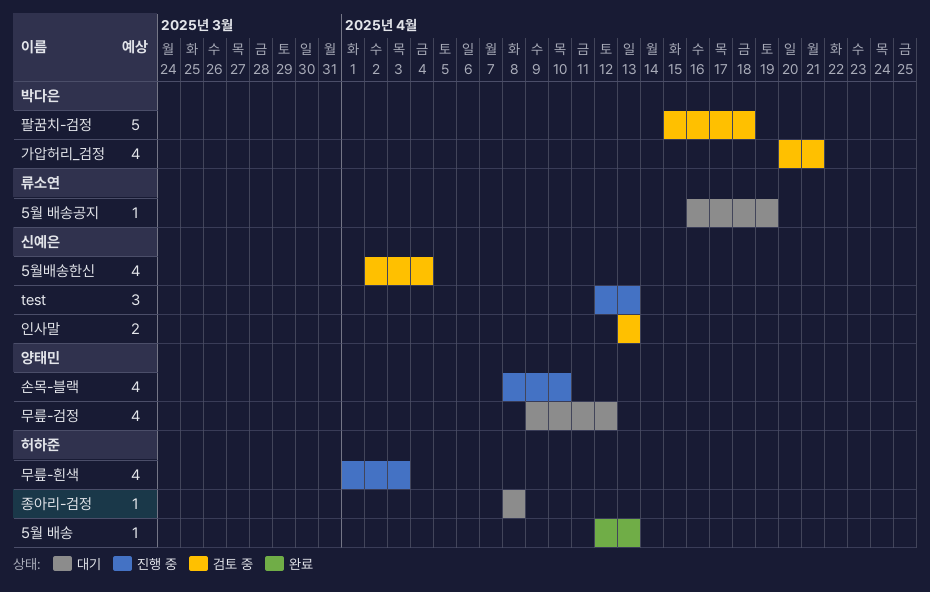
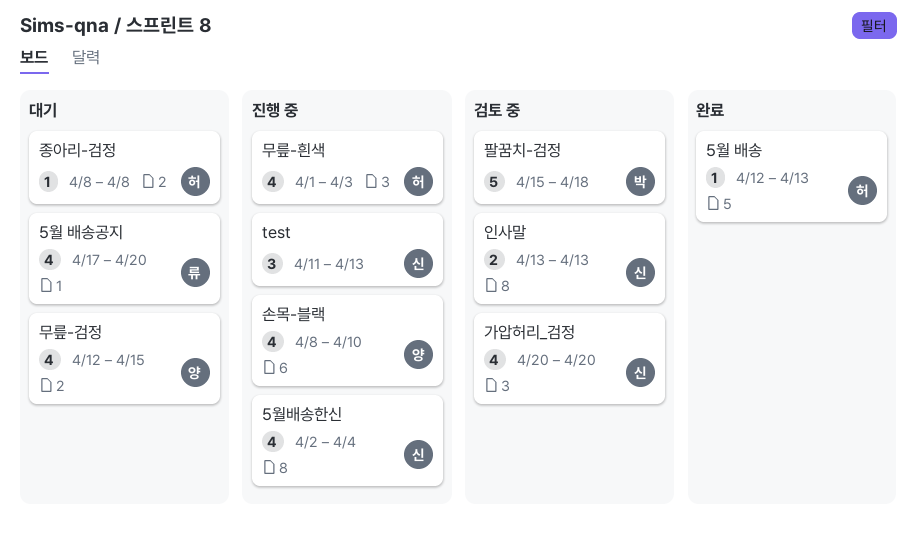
5월 배송공지, estimate: 1 -> 4
5월 배송공지, start: Apr 16 -> Apr 17
5월 배송공지, due: Apr 19 -> Apr 20
5월배송한신, status: 검토 중 -> 진행 중
test, start: Apr 12 -> Apr 11
가압허리_검정, owner: 박다은 -> 신예은
가압허리_검정, due: Apr 21 -> Apr 20
무릎-검정, start: Apr 9 -> Apr 12
무릎-검정, due: Apr 12 -> Apr 15

